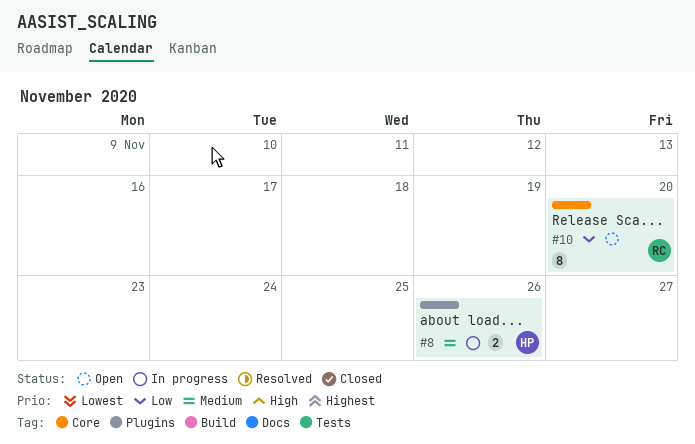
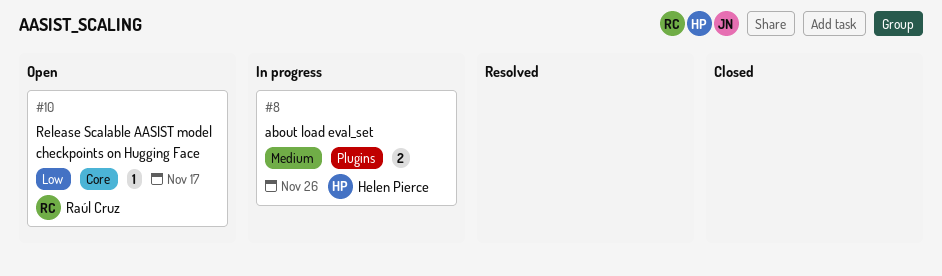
#10, estimate: 8 -> 1
#10, due: Nov 20 -> Nov 17

